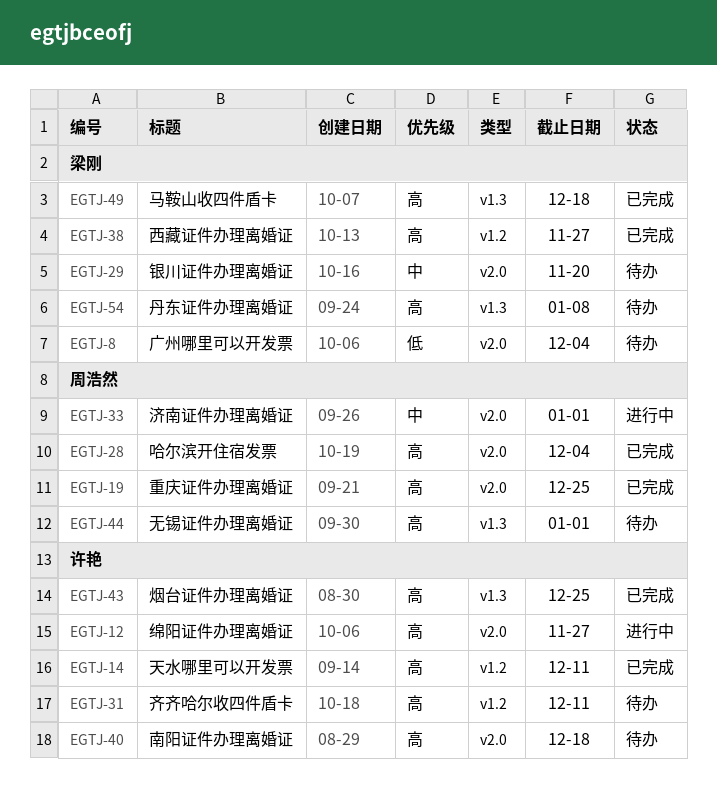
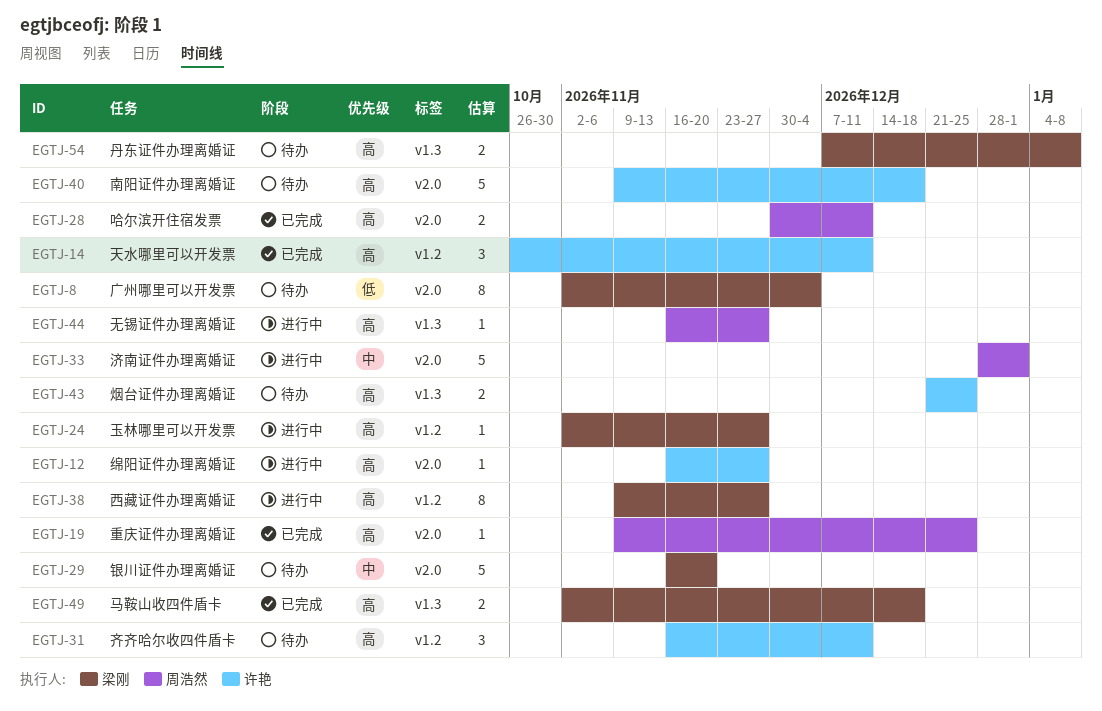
EGTJ-24: none -> present
EGTJ-28, due: Dec 4 -> Dec 11
EGTJ-38, status: 已完成 -> 进行中
EGTJ-43, status: 已完成 -> 待办
EGTJ-44, status: 待办 -> 进行中
EGTJ-44, due: Jan 1 -> Nov 27

